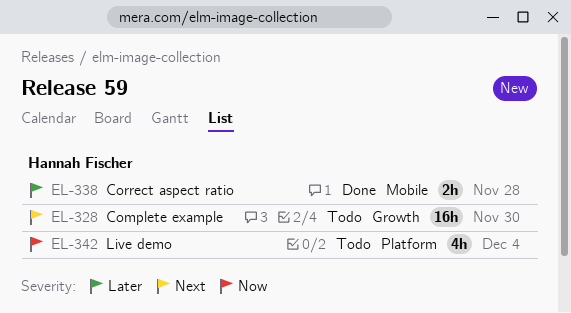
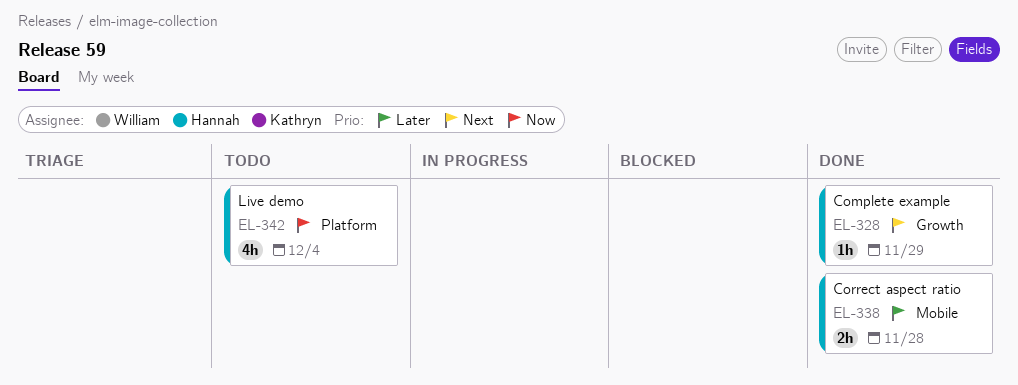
EL-328, status: Todo -> Done
EL-328, estimate: 16h -> 1h
EL-328, due: Nov 30 -> Nov 29

